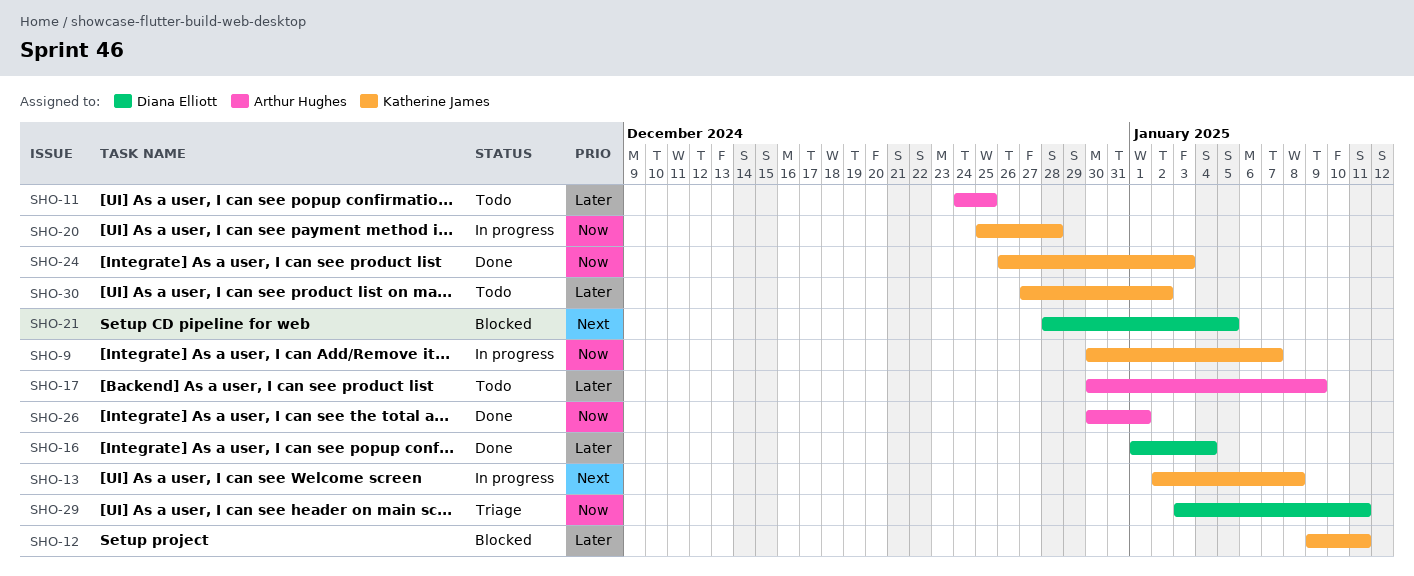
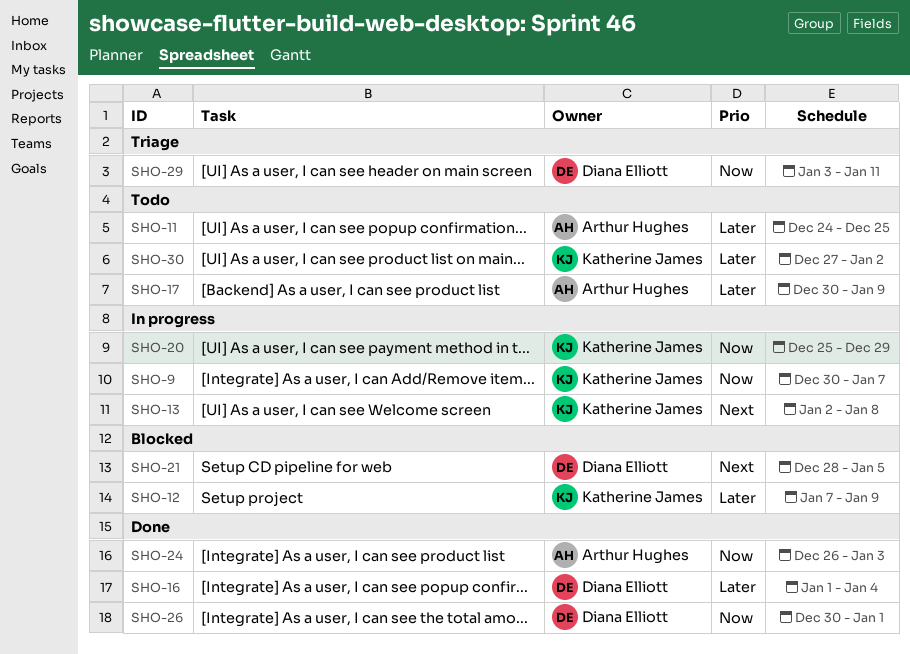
SHO-12, start: Jan 9 -> Jan 7
SHO-12, due: Jan 11 -> Jan 9
SHO-20, due: Dec 28 -> Dec 29
SHO-24, owner: Katherine James -> Arthur Hughes
SHO-26, owner: Arthur Hughes -> Diana Elliott

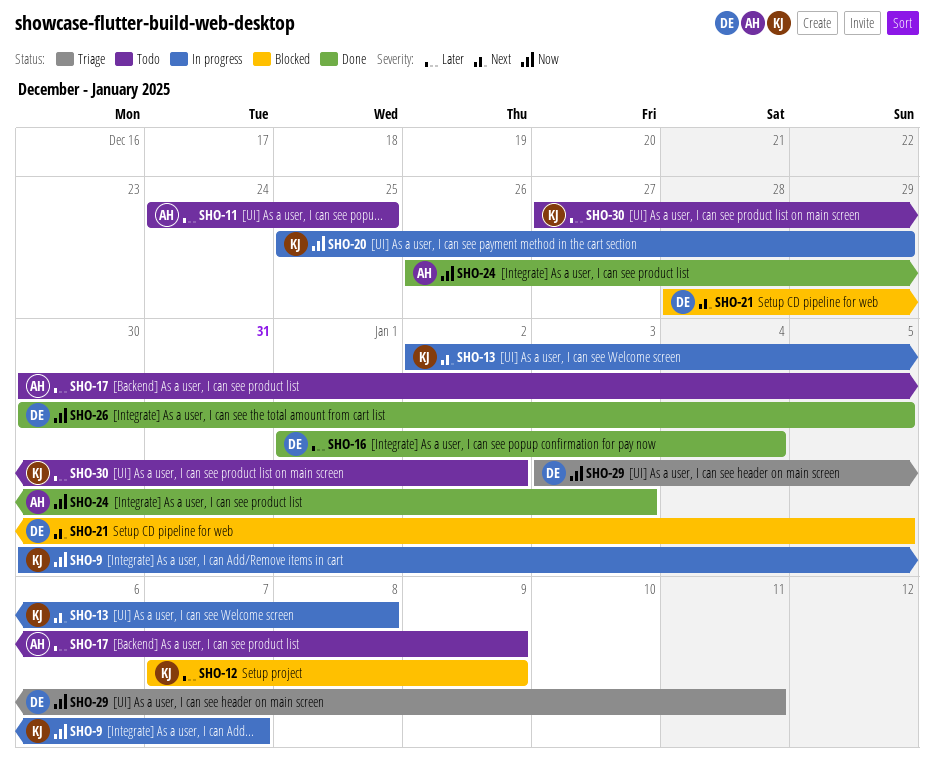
SHO-26, due: Jan 1 -> Jan 5

